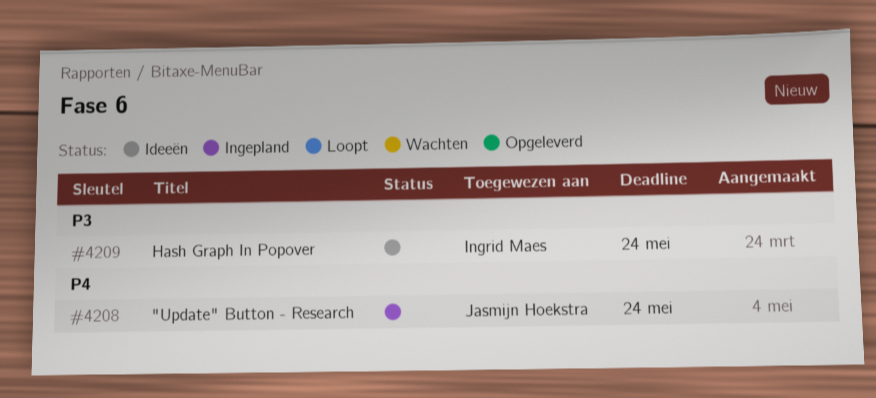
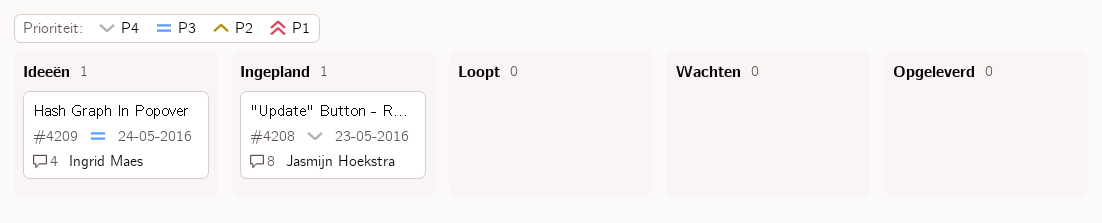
#4208, due: May 24 -> May 23

